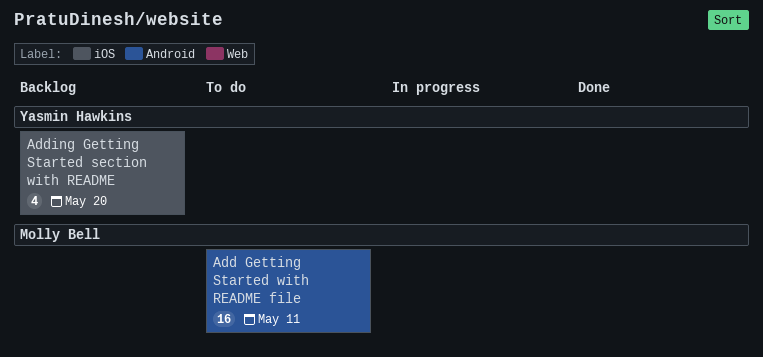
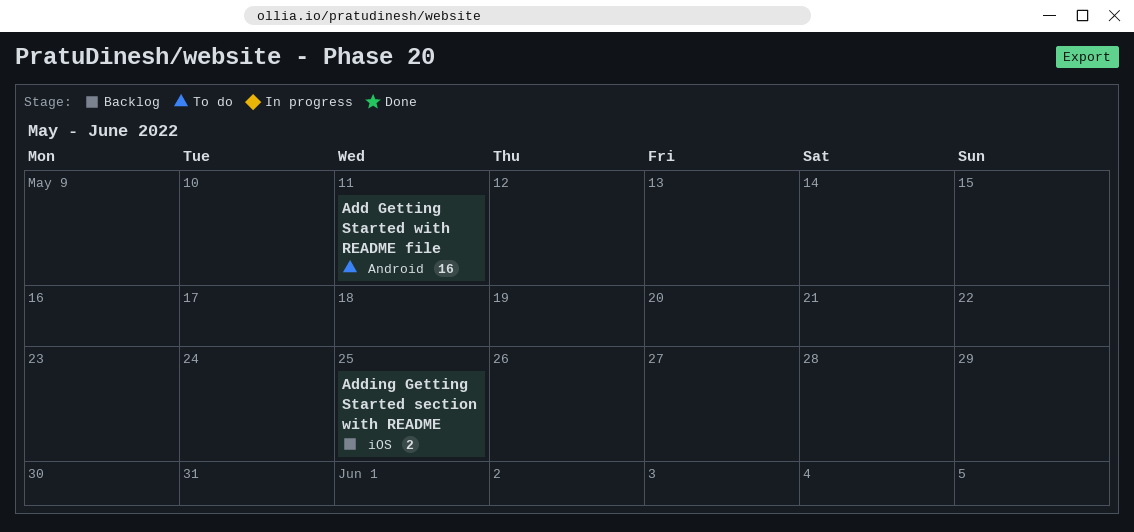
Adding Getting Started section with README, estimate: 4 -> 2
Adding Getting Started section with README, due: May 20 -> May 25

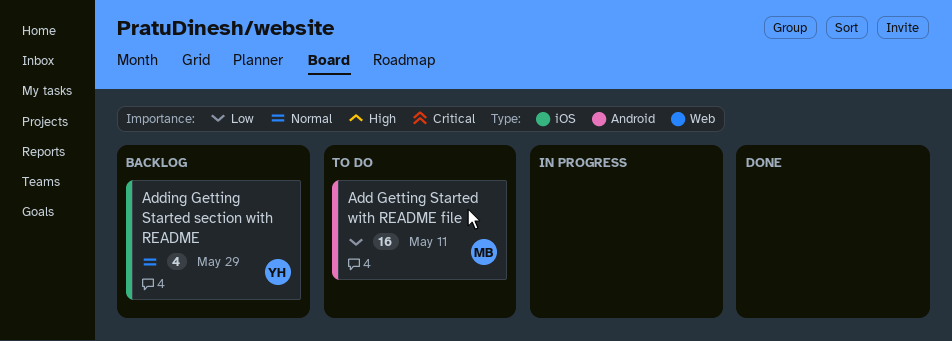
Adding Getting Started section with README, estimate: 2 -> 4
Adding Getting Started section with README, due: May 25 -> May 29

